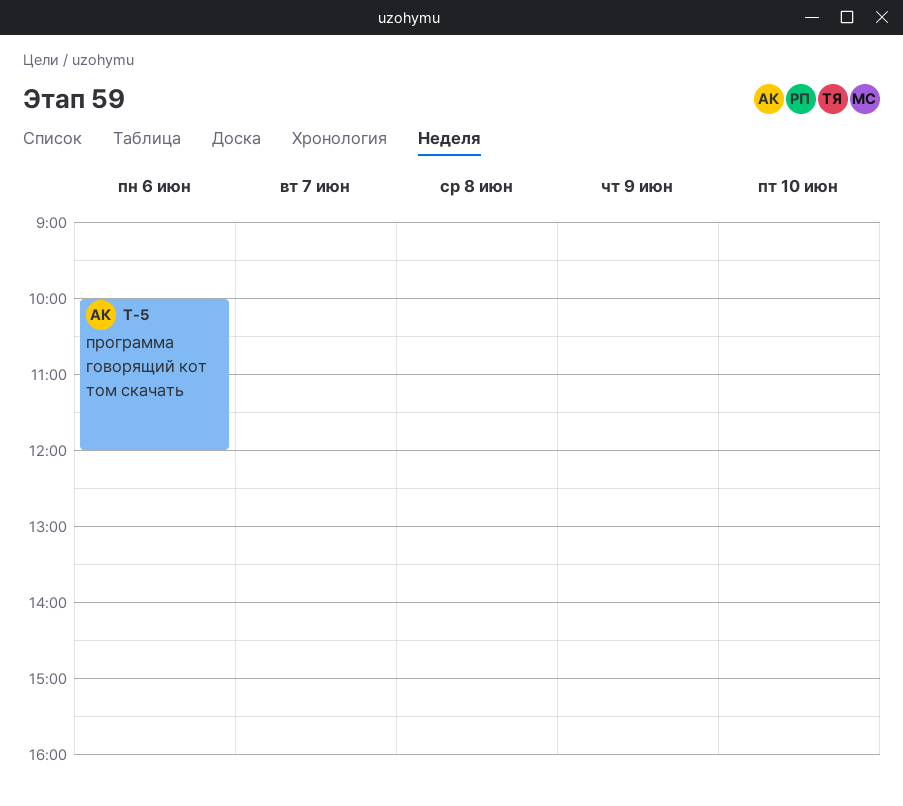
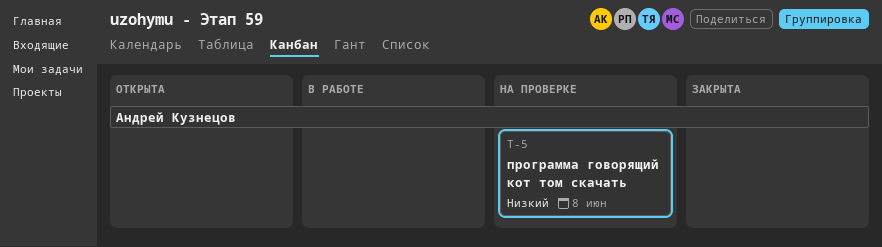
T-5, day: Jun 6 -> Jun 8

